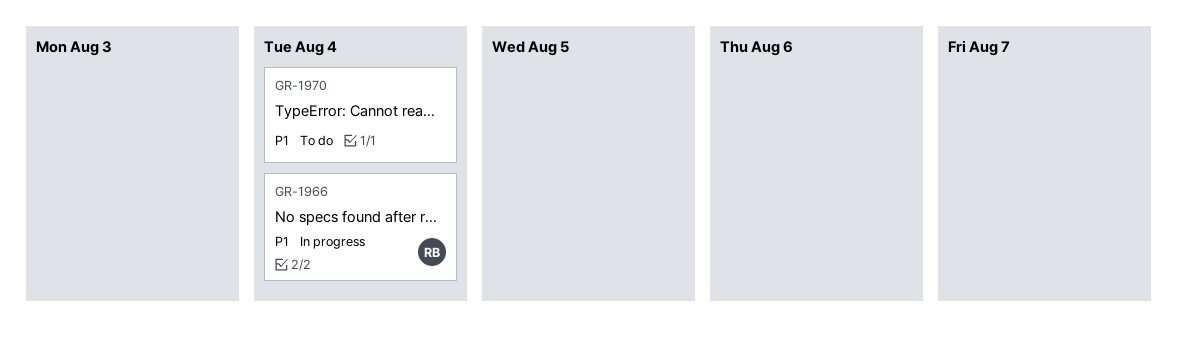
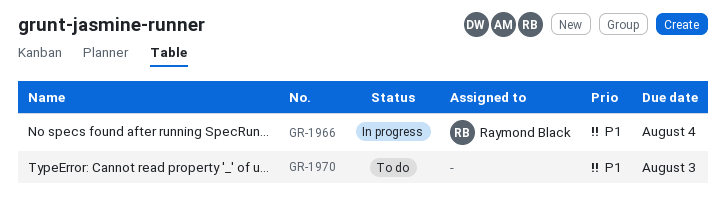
GR-1970, due: Aug 4 -> Aug 3

